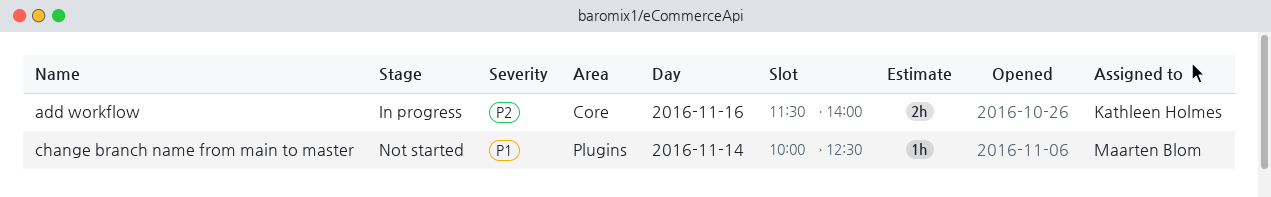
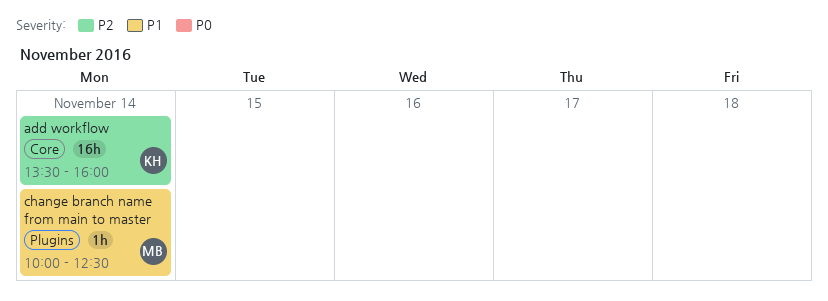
add workflow, estimate: 2h -> 16h
add workflow, day: Nov 16 -> Nov 14
add workflow, begins: 11:30 -> 13:30
add workflow, ends: 14:00 -> 16:00

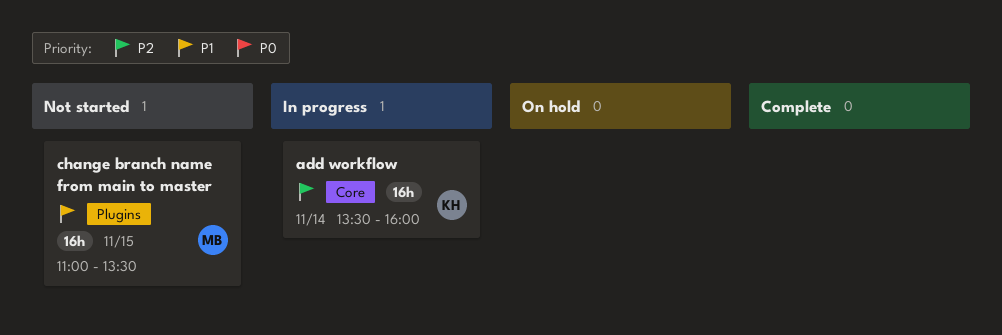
change branch name from main to master, estimate: 1h -> 16h
change branch name from main to master, day: Nov 14 -> Nov 15
change branch name from main to master, begins: 10:00 -> 11:00
change branch name from main to master, ends: 12:30 -> 13:30

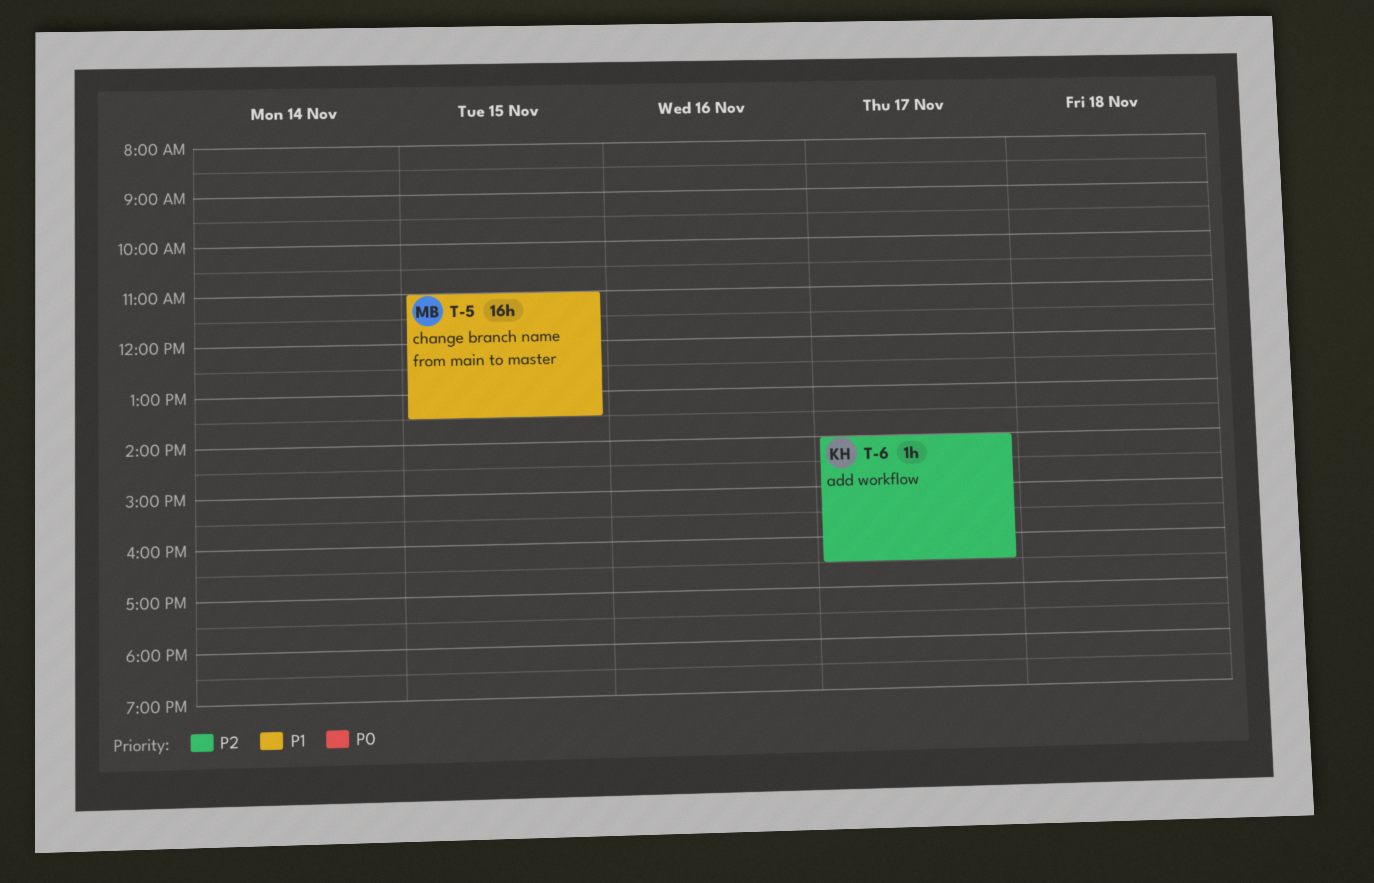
add workflow, estimate: 16h -> 1h
add workflow, day: Nov 14 -> Nov 17
add workflow, begins: 13:30 -> 14:00
add workflow, ends: 16:00 -> 16:30

